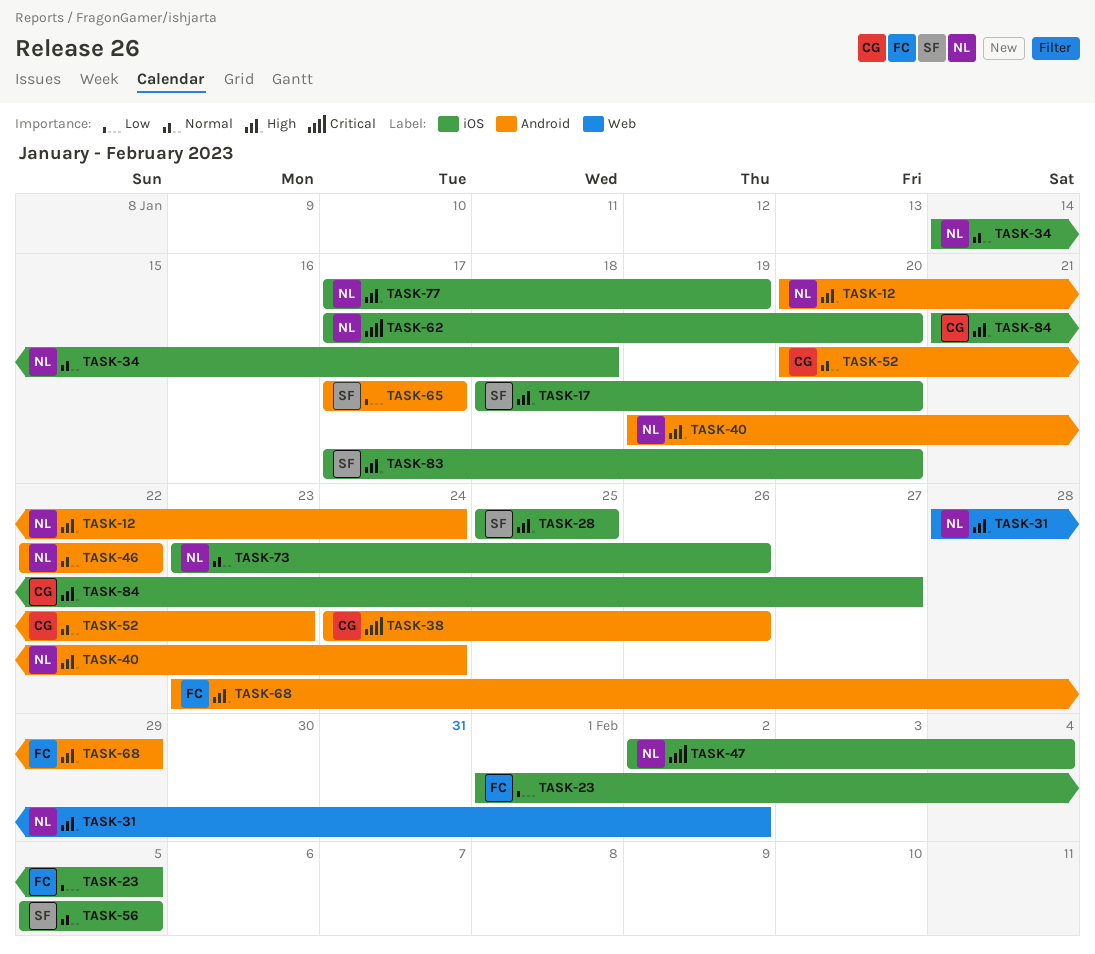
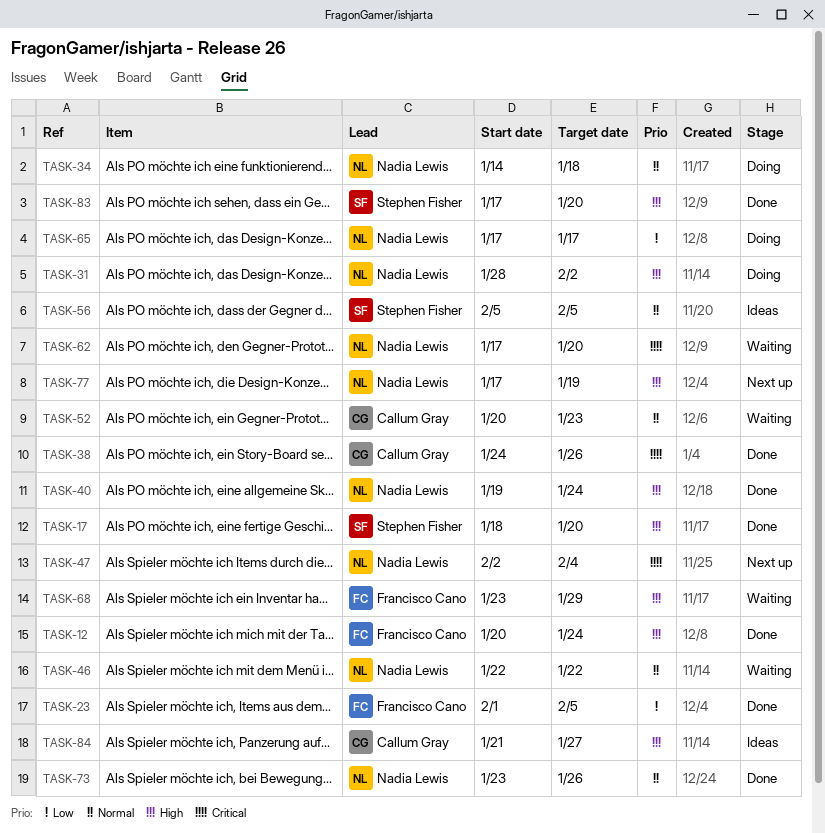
TASK-12, owner: Nadia Lewis -> Francisco Cano
TASK-28: present -> none
TASK-65, owner: Stephen Fisher -> Nadia Lewis

